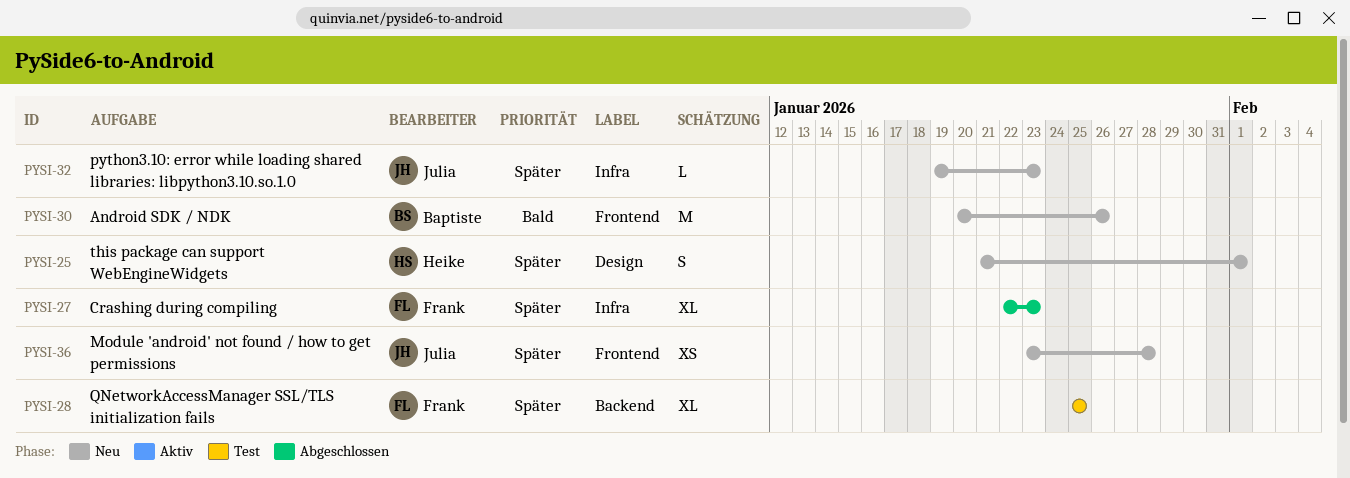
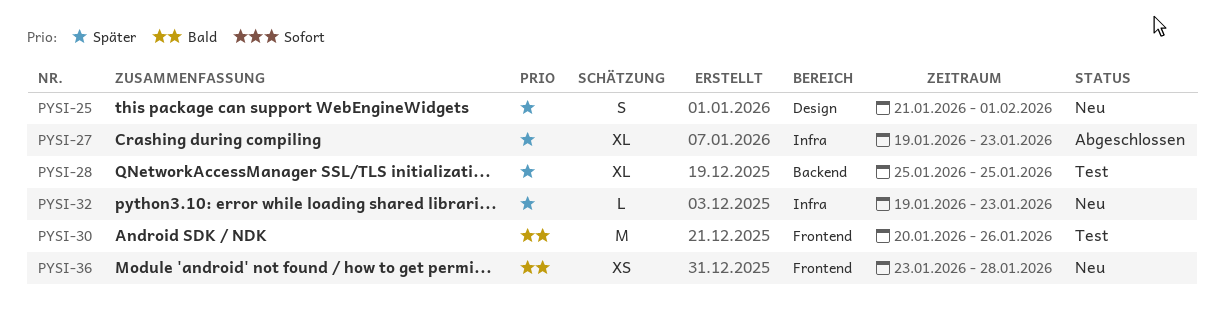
PYSI-27, start: Jan 22 -> Jan 19
PYSI-30, status: Neu -> Test
PYSI-36, priority: Später -> Bald

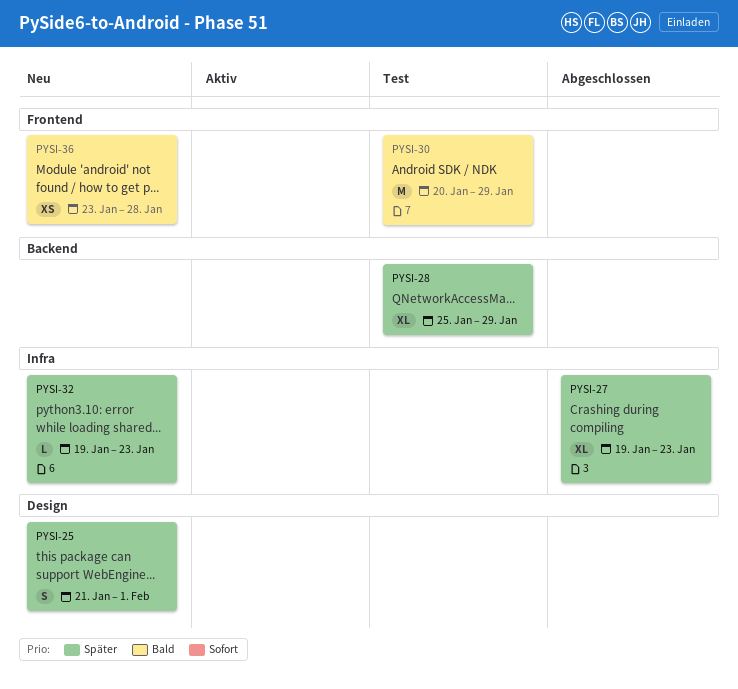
PYSI-28, due: Jan 25 -> Jan 29
PYSI-30, due: Jan 26 -> Jan 29

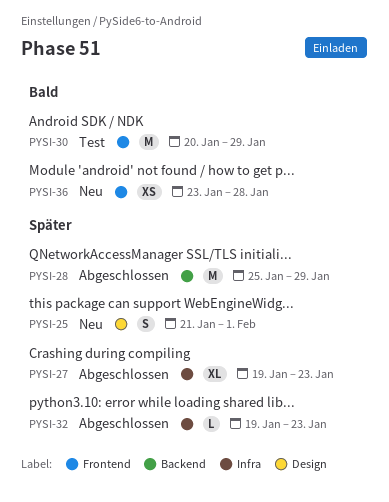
PYSI-28, status: Test -> Abgeschlossen
PYSI-28, estimate: XL -> M
PYSI-32, status: Neu -> Abgeschlossen

